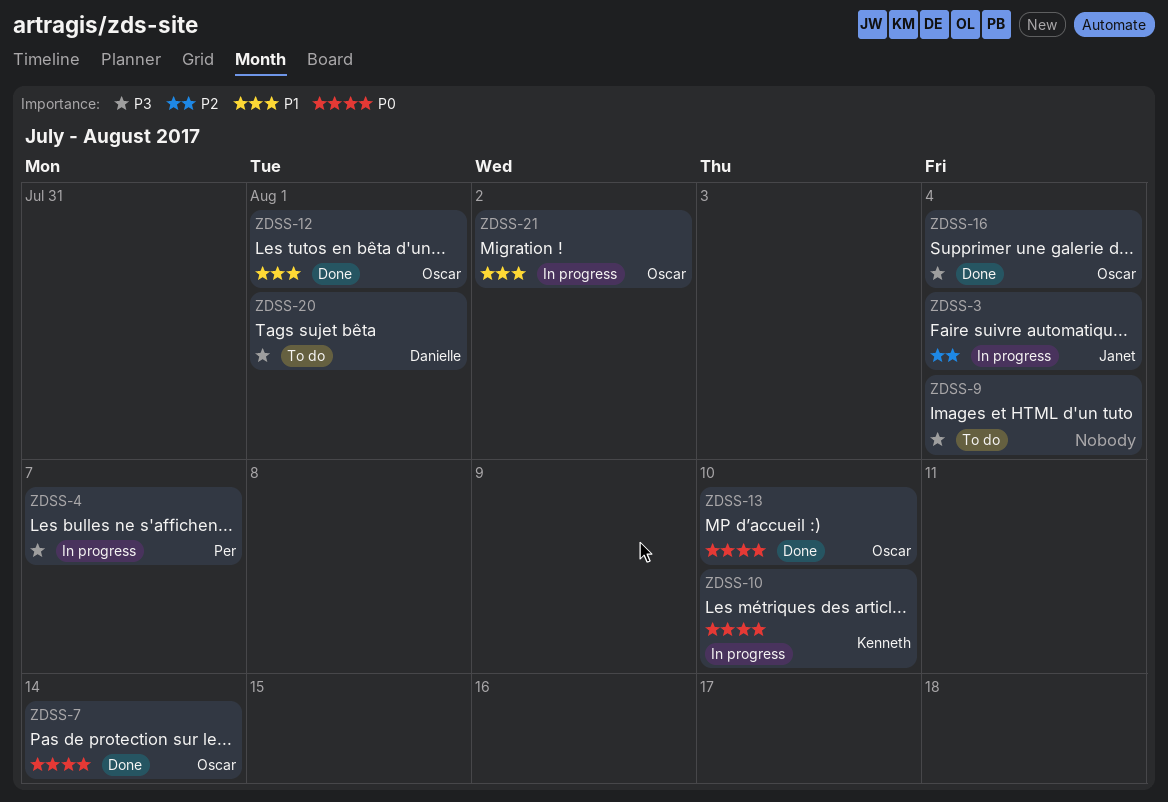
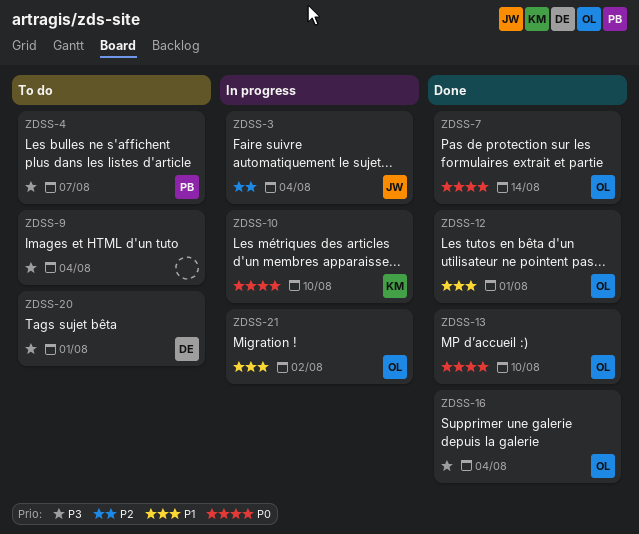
ZDSS-4, status: In progress -> To do

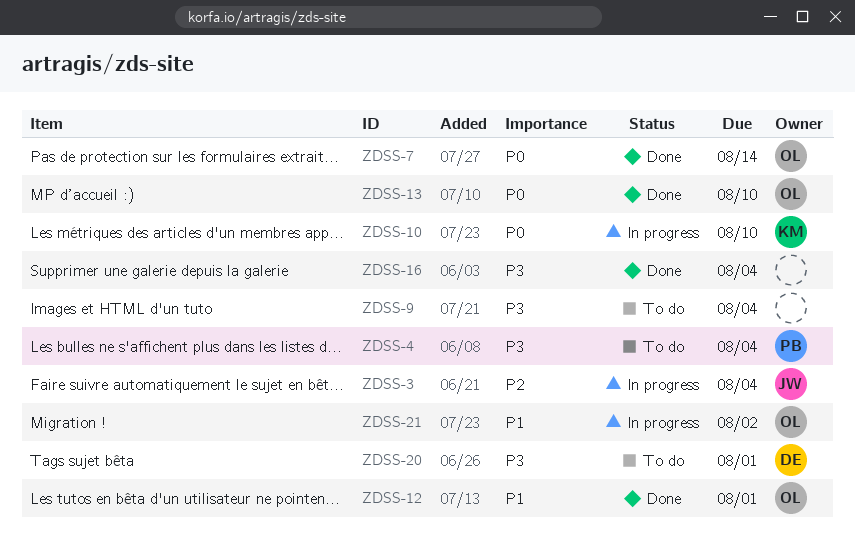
ZDSS-4, due: Aug 7 -> Aug 4
ZDSS-16, owner: OL -> none

